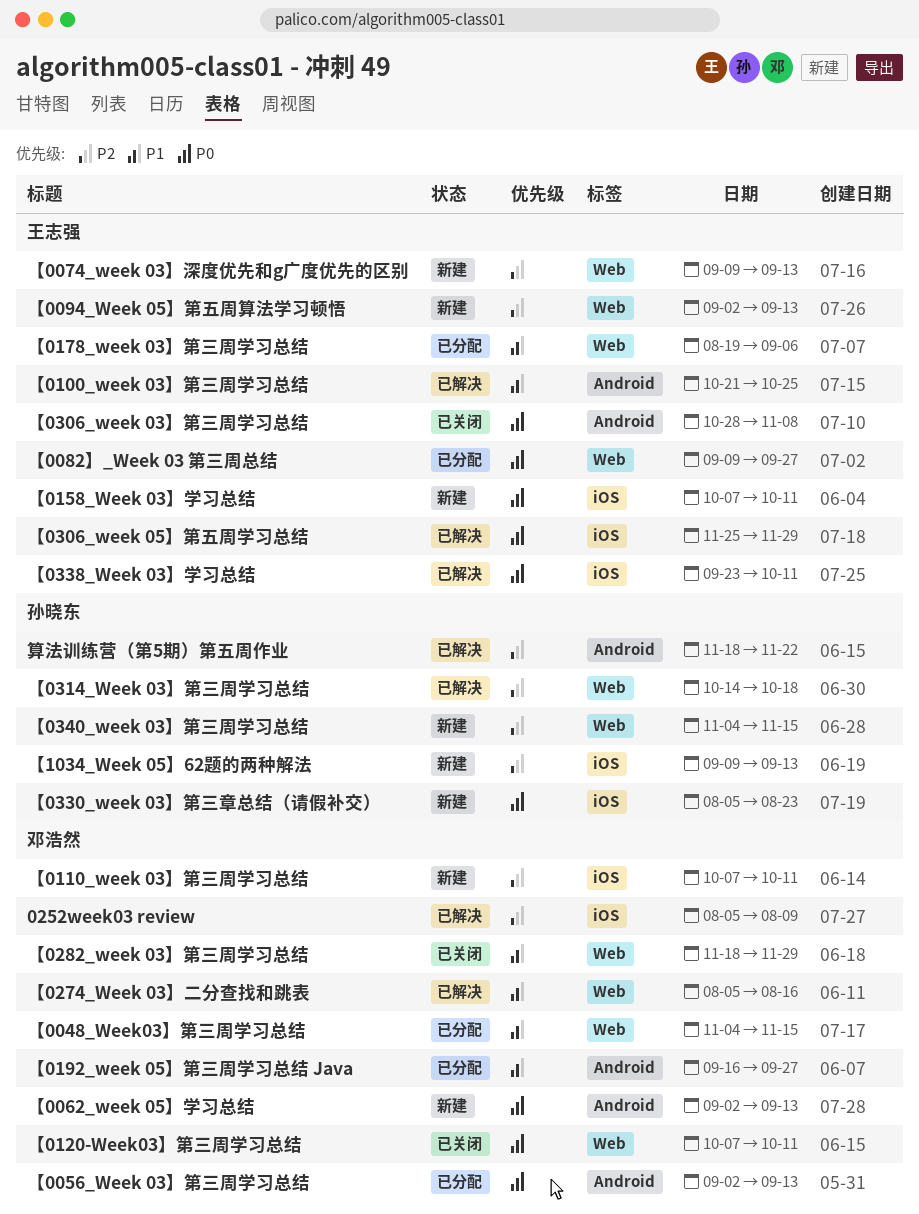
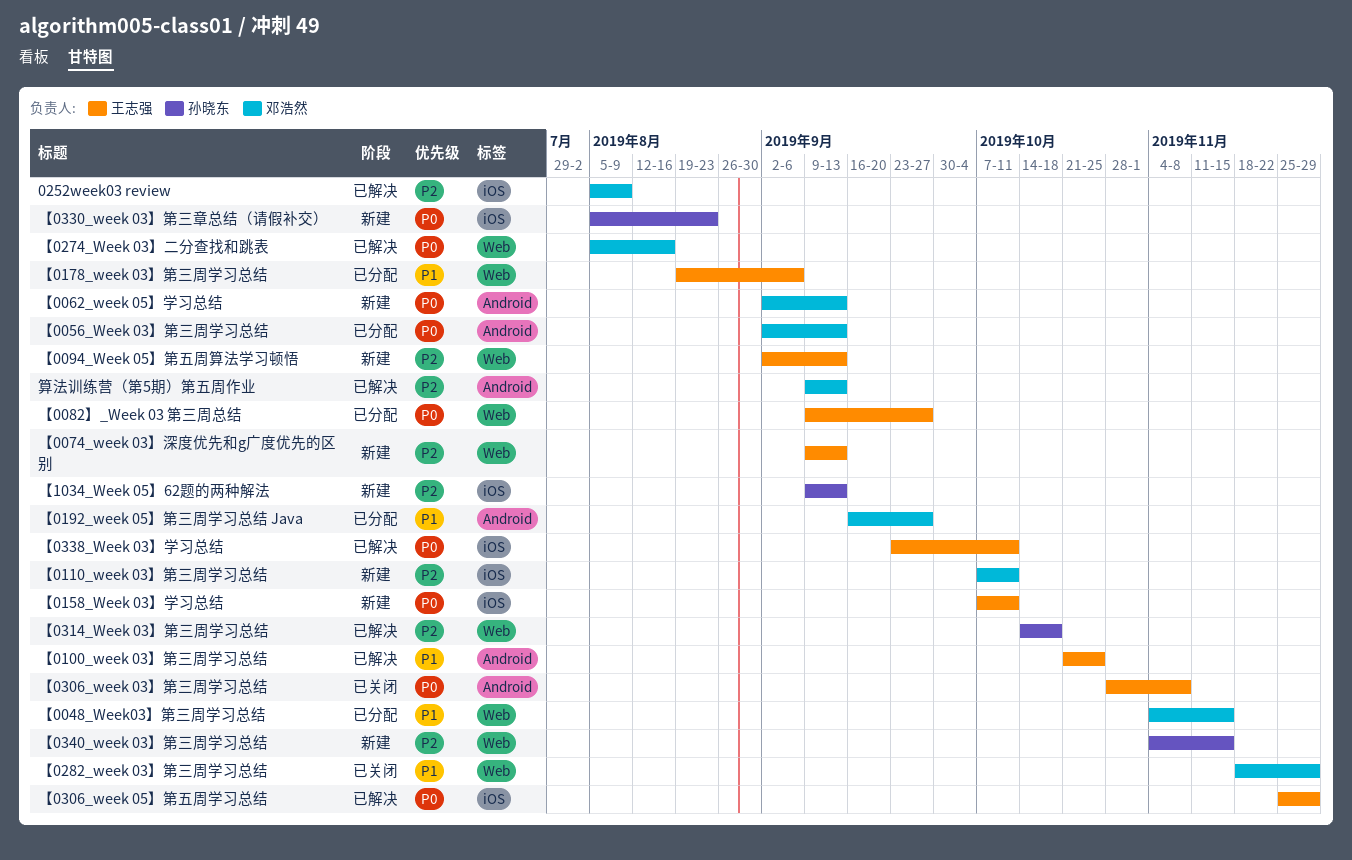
【0120-Week03】第三周学习总结: present -> none
【0274_Week 03】二分查找和跳表, priority: P1 -> P0
算法训练营（第5期）第五周作业, owner: 孙晓东 -> 邓浩然
算法训练营（第5期）第五周作业, start: Nov 18 -> Sep 9
算法训练营（第5期）第五周作业, due: Nov 22 -> Sep 13

